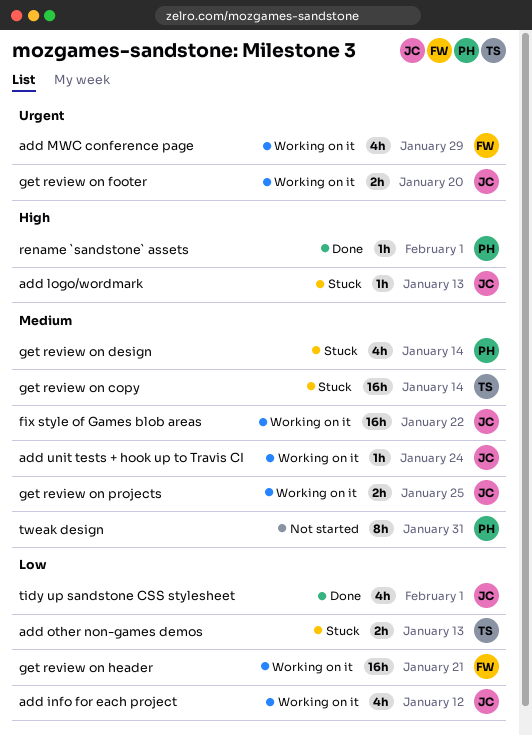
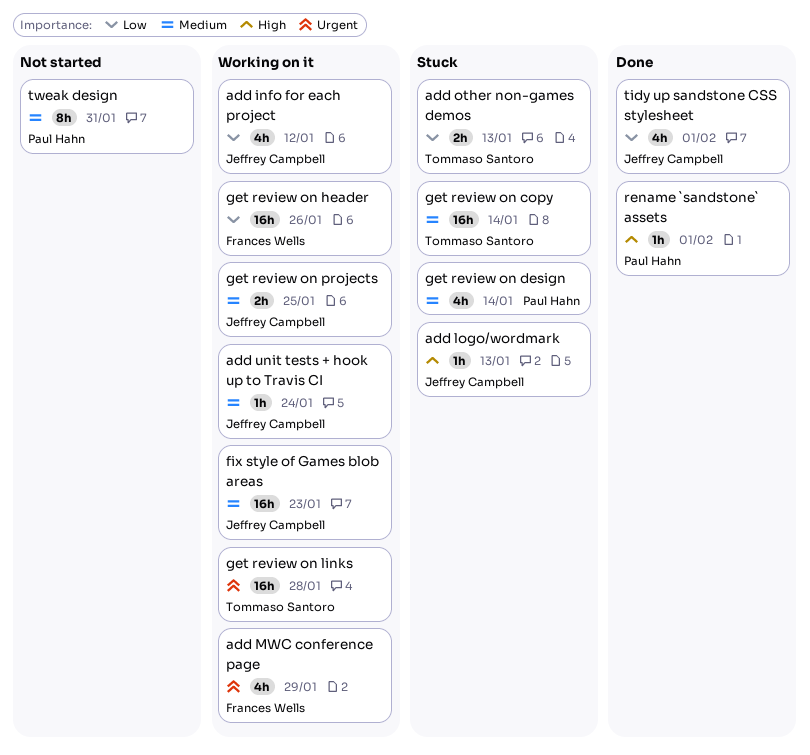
fix style of Games blob areas, due: Jan 22 -> Jan 23
get review on footer: present -> none
get review on header, due: Jan 21 -> Jan 26
get review on links: none -> present

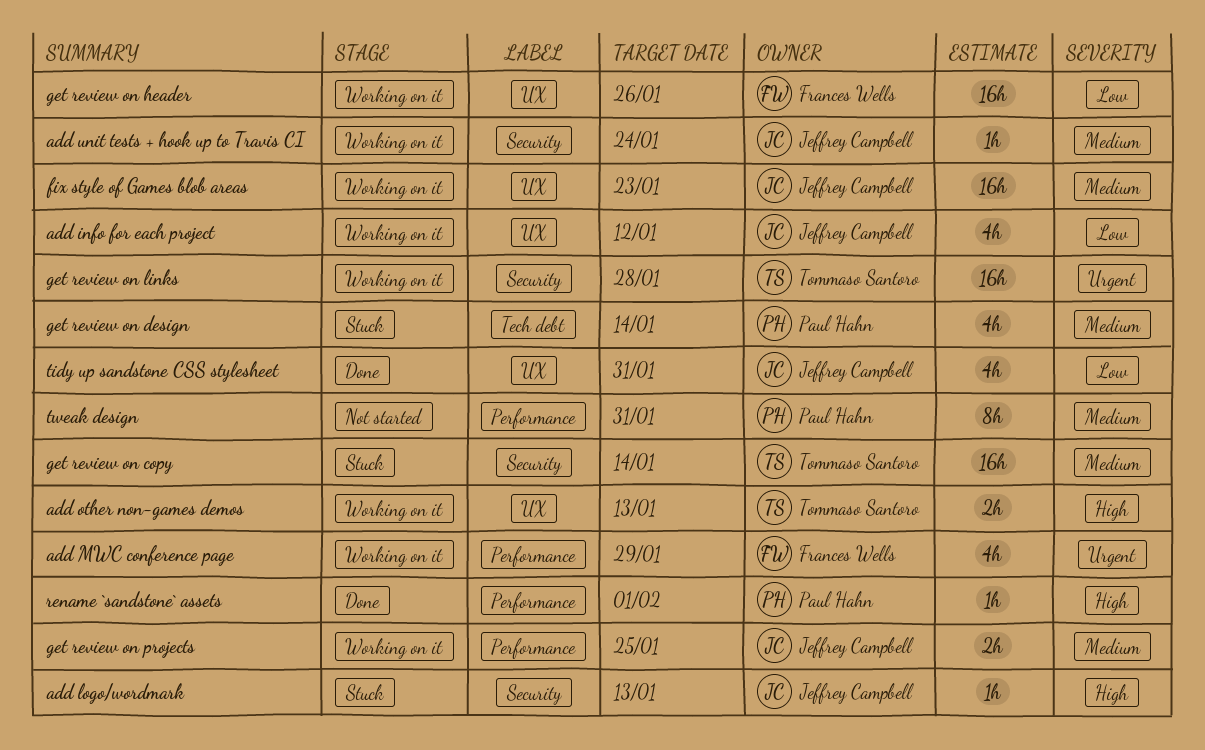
add other non-games demos, status: Stuck -> Working on it
add other non-games demos, priority: Low -> High
tidy up sandstone CSS stylesheet, due: Feb 1 -> Jan 31

